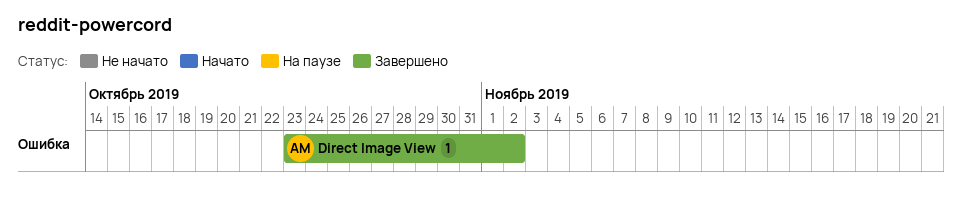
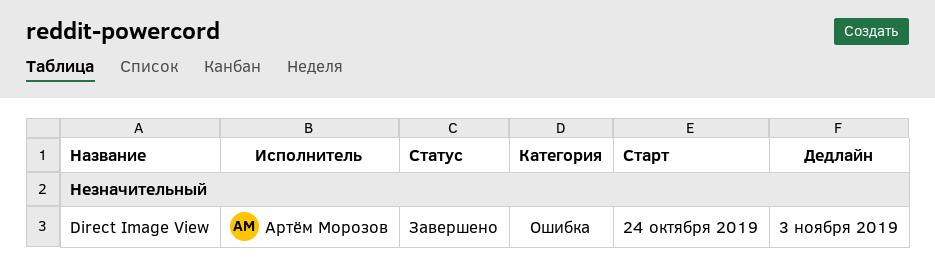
Direct Image View, start: Oct 23 -> Oct 24
Direct Image View, due: Nov 2 -> Nov 3

